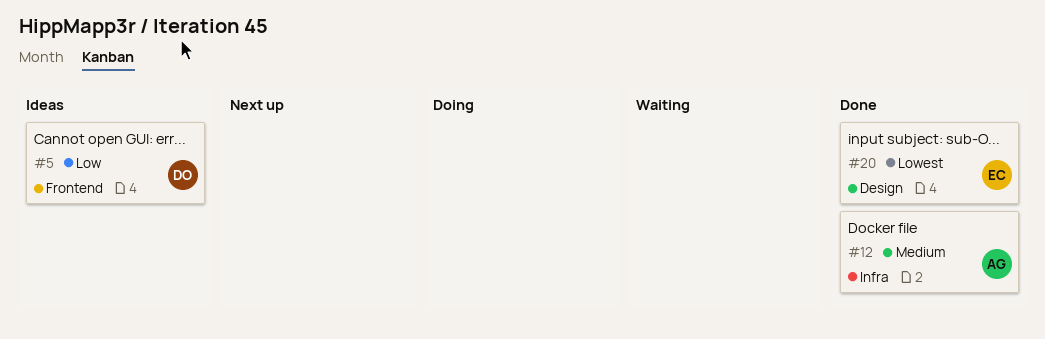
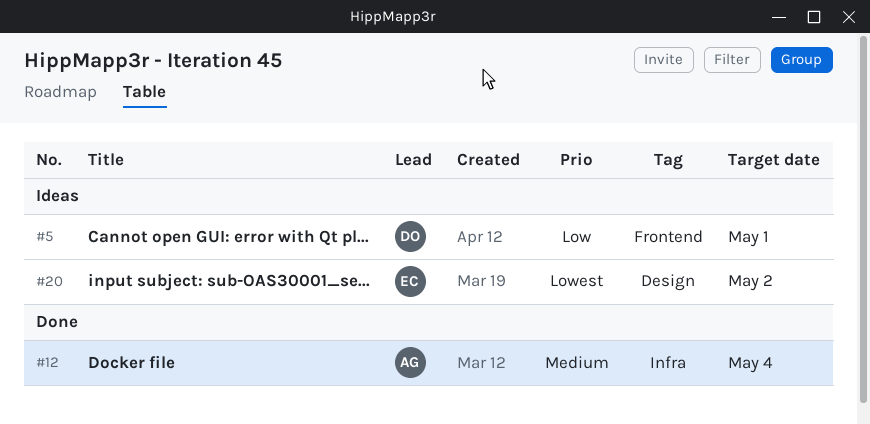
#20, status: Done -> Ideas

